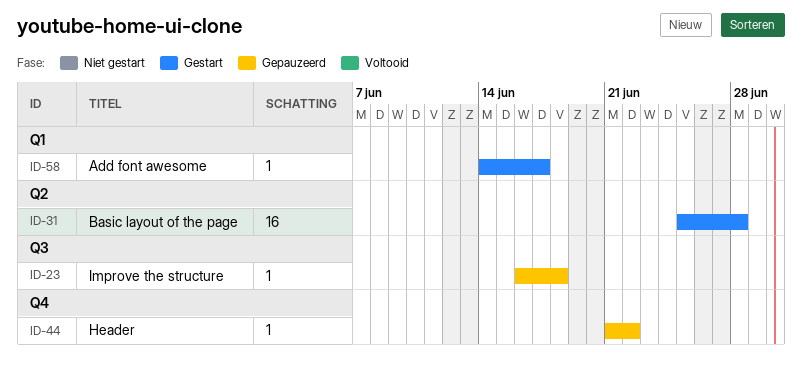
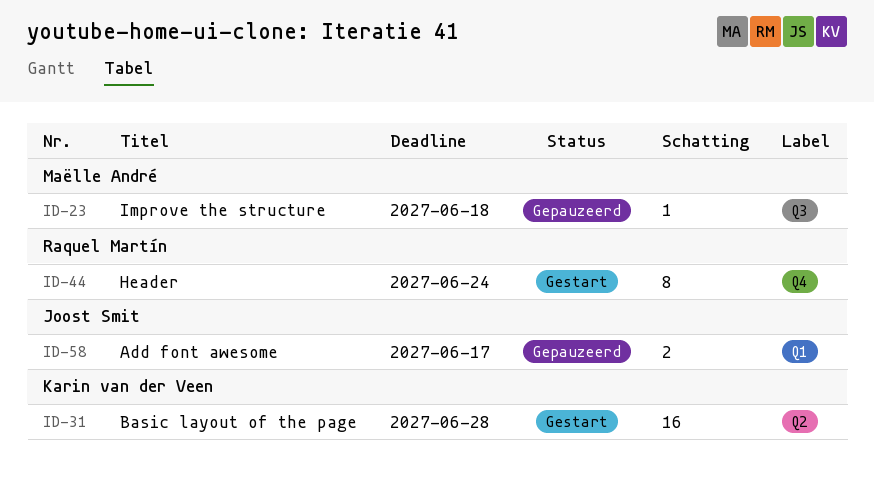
ID-44, status: Gepauzeerd -> Gestart
ID-44, estimate: 1 -> 8
ID-44, due: Jun 22 -> Jun 24
ID-58, status: Gestart -> Gepauzeerd
ID-58, estimate: 1 -> 2

